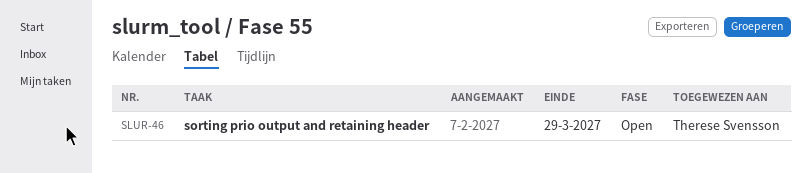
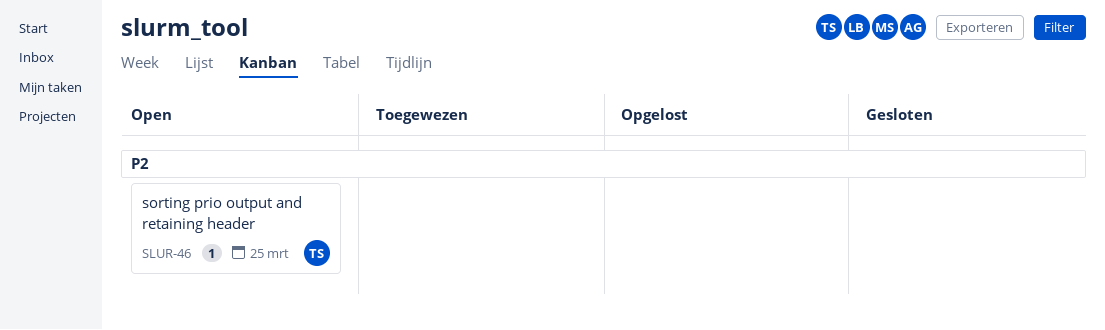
SLUR-46, due: Mar 29 -> Mar 25

